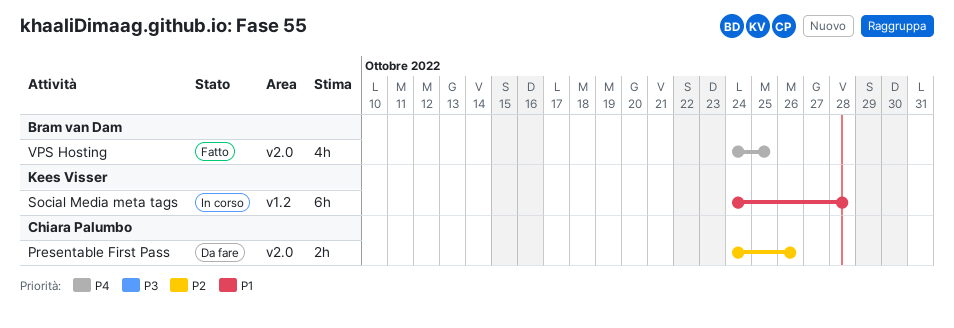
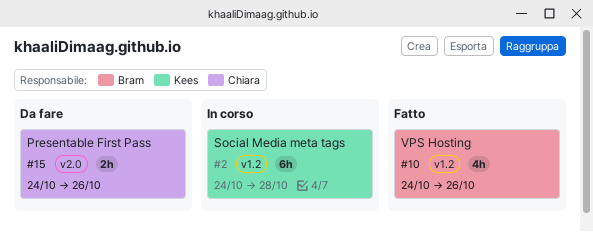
VPS Hosting, label: v2.0 -> v1.2
VPS Hosting, due: Oct 25 -> Oct 26

